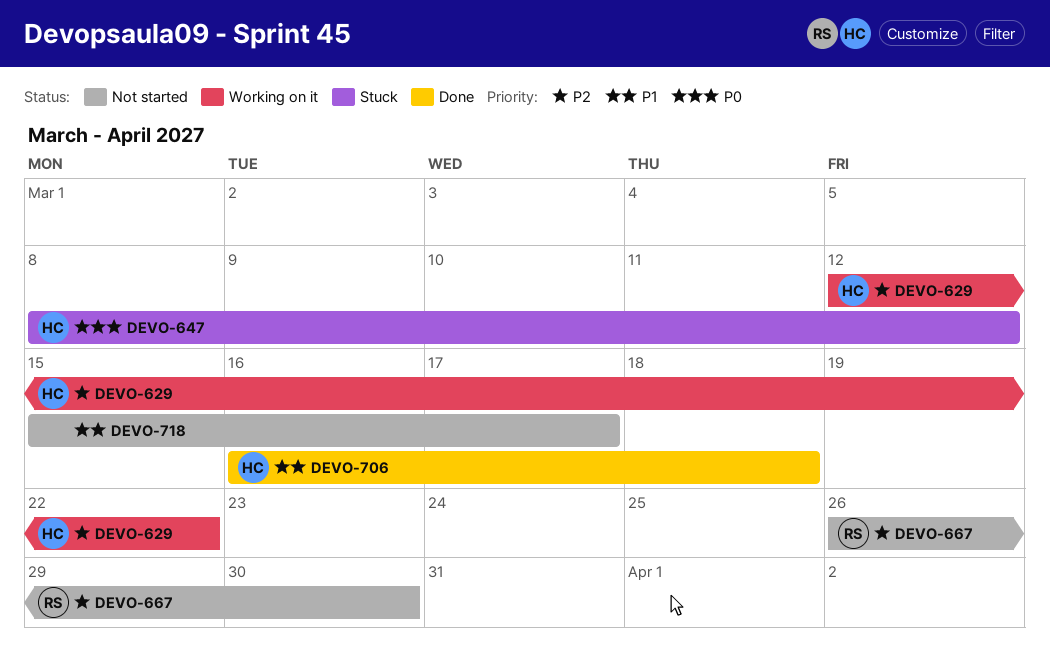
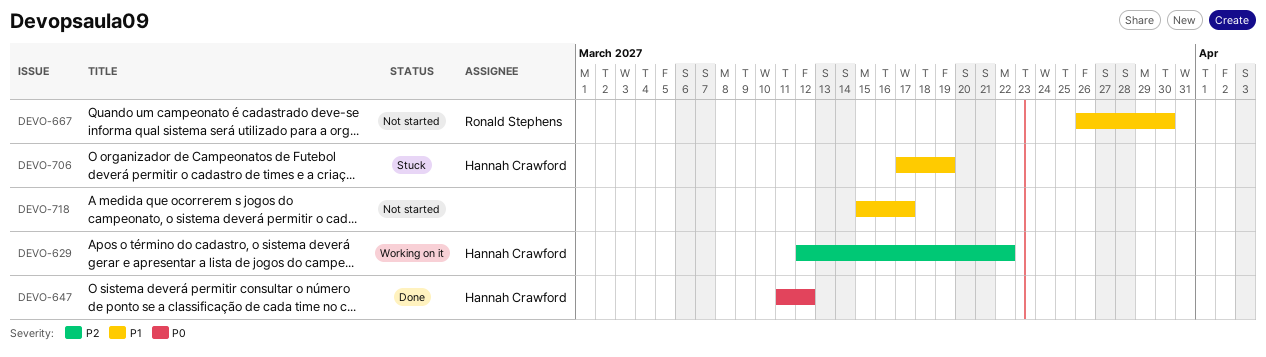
DEVO-647, status: Stuck -> Done
DEVO-647, start: Mar 8 -> Mar 11
DEVO-667, priority: P2 -> P1
DEVO-706, status: Done -> Stuck
DEVO-706, start: Mar 16 -> Mar 17
DEVO-706, due: Mar 18 -> Mar 19

